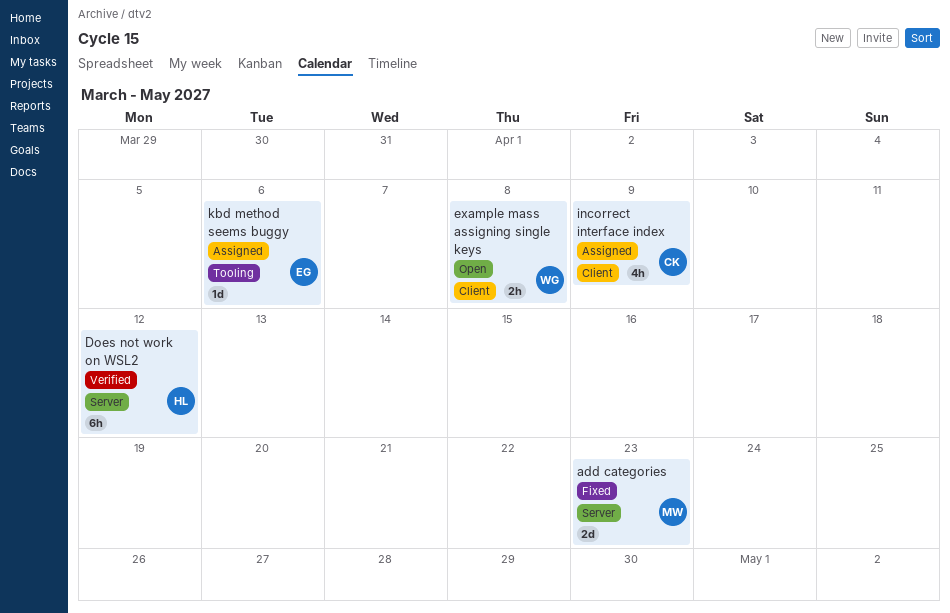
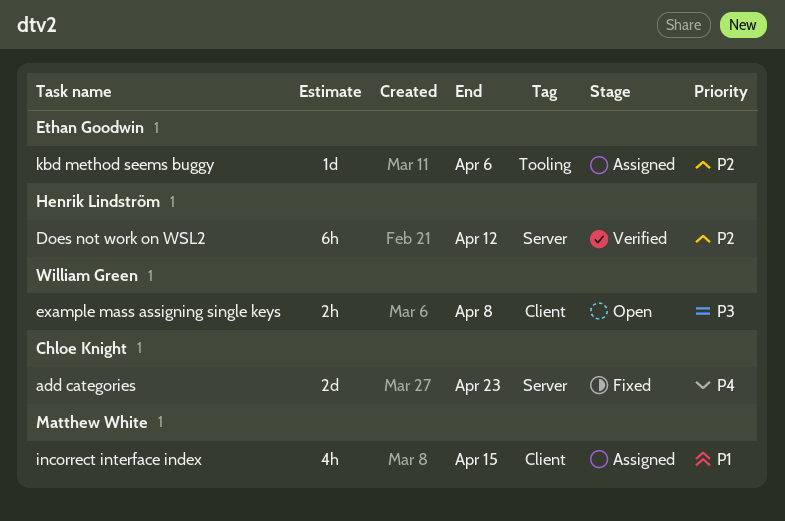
add categories, owner: Matthew White -> Chloe Knight
incorrect interface index, owner: Chloe Knight -> Matthew White
incorrect interface index, due: Apr 9 -> Apr 15

